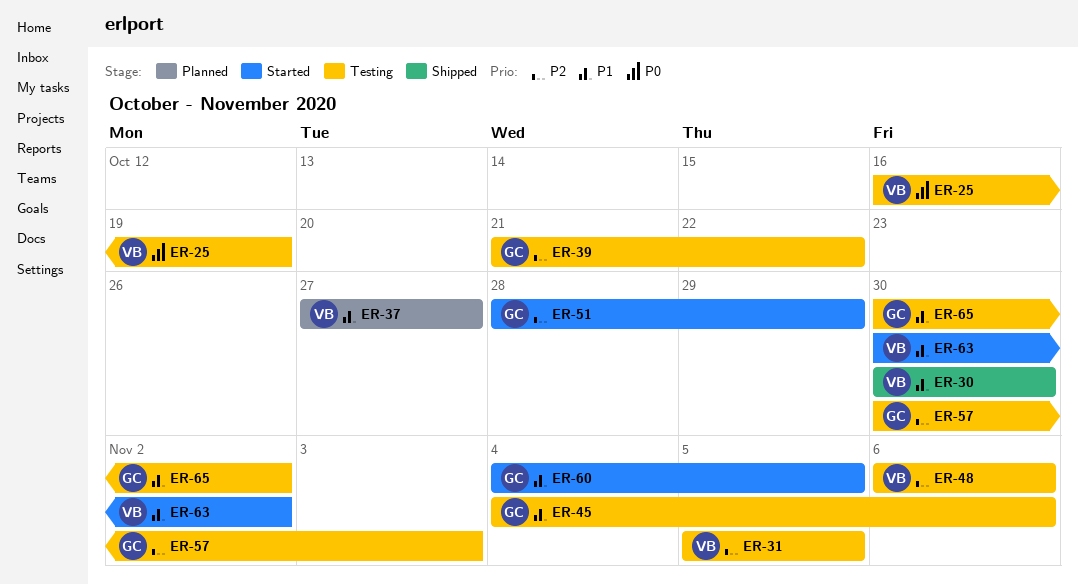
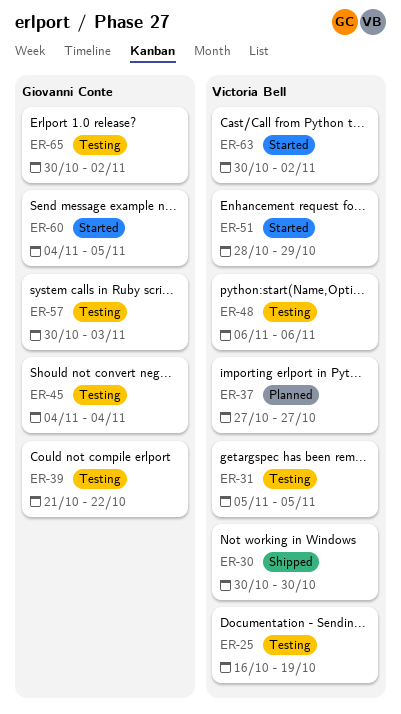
ER-45, due: Nov 6 -> Nov 4
ER-51, owner: Giovanni Conte -> Victoria Bell

